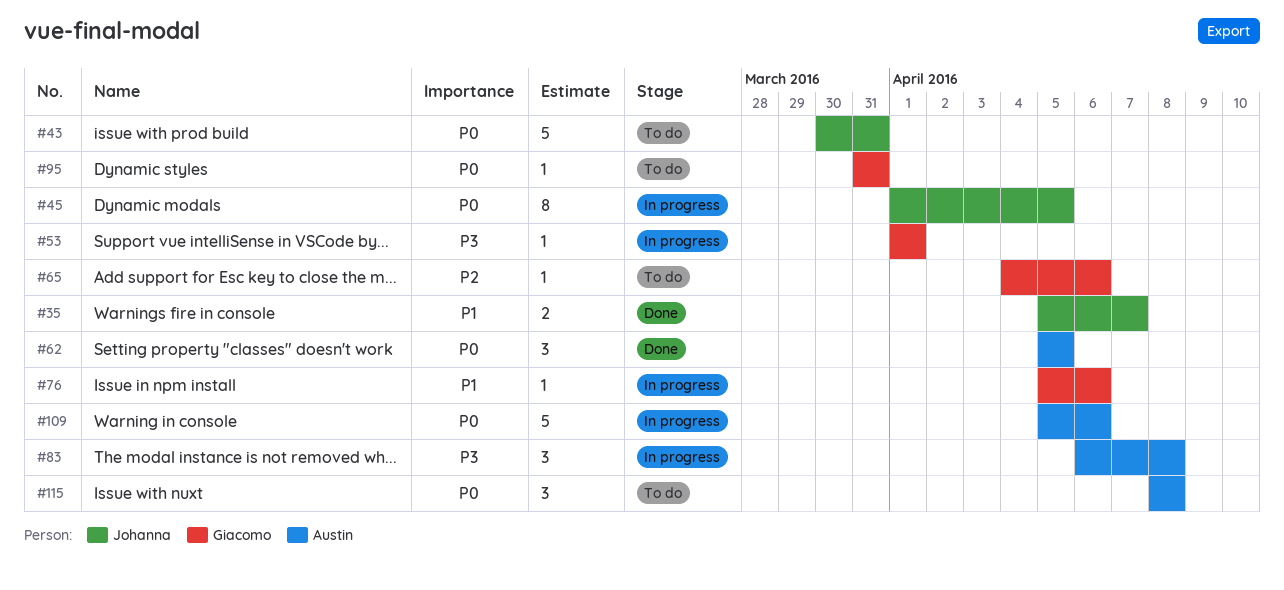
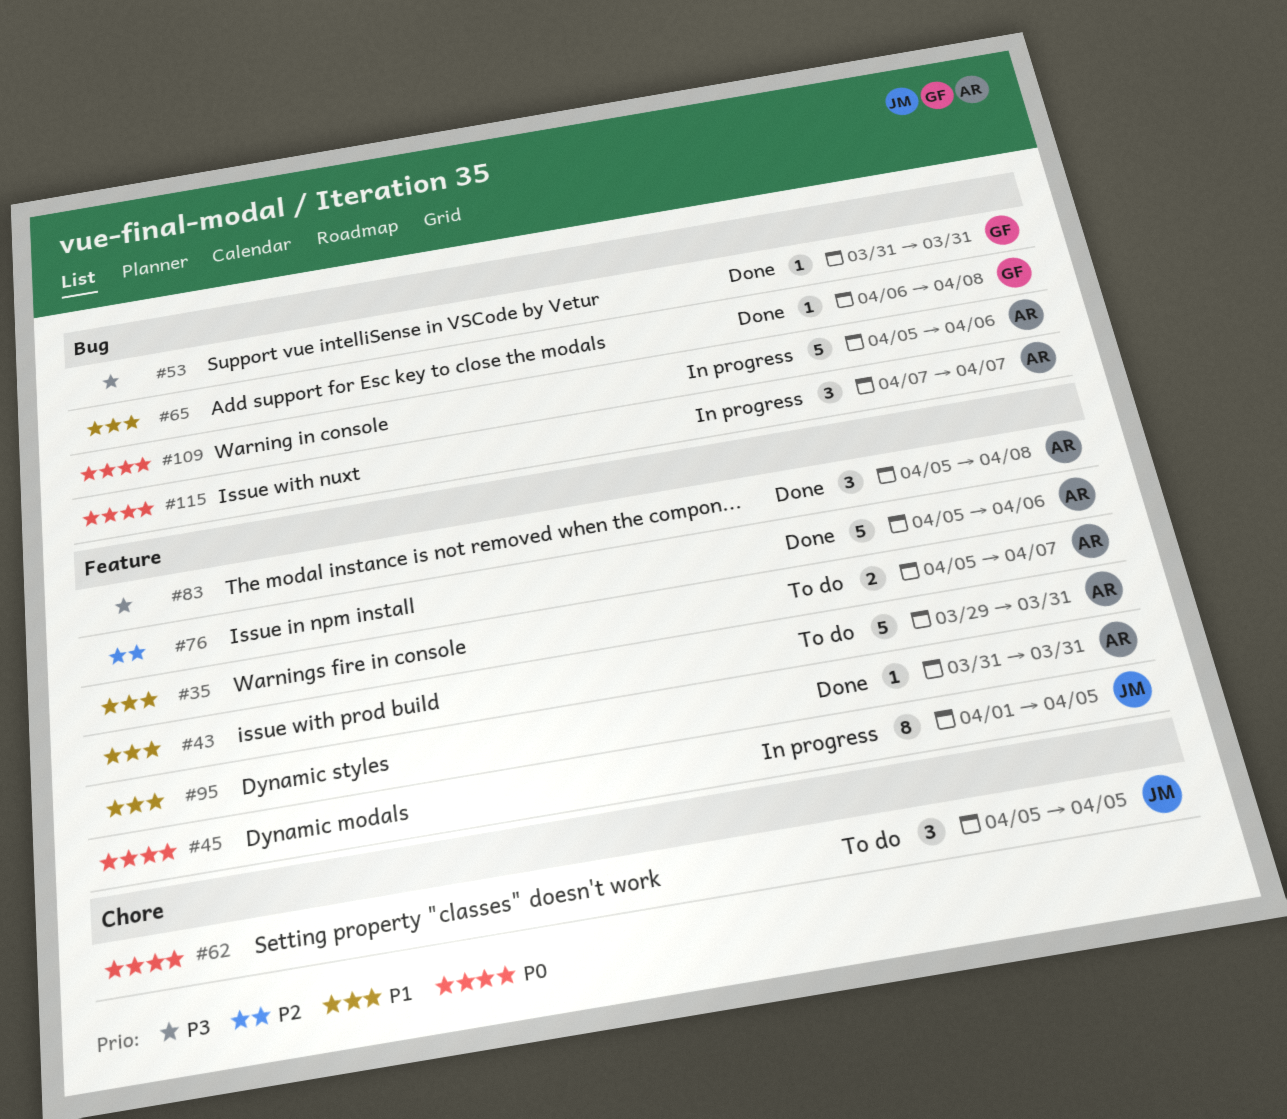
#35, status: Done -> To do
#35, owner: Johanna -> Austin
#43, owner: Johanna -> Austin
#43, priority: P0 -> P1
#43, start: Mar 30 -> Mar 29
#53, status: In progress -> Done
#53, start: Apr 1 -> Mar 31
#53, due: Apr 1 -> Mar 31
#62, status: Done -> To do
#62, owner: Austin -> Johanna
#65, status: To do -> Done
#65, priority: P2 -> P1
#65, start: Apr 4 -> Apr 6
#65, due: Apr 6 -> Apr 8
#76, status: In progress -> Done
#76, owner: Giacomo -> Austin
#76, priority: P1 -> P2
#76, estimate: 1 -> 5
#83, status: In progress -> Done
#83, start: Apr 6 -> Apr 5
#95, status: To do -> Done
#95, owner: Giacomo -> Austin
#95, priority: P0 -> P1
#115, status: To do -> In progress
#115, start: Apr 8 -> Apr 7
#115, due: Apr 8 -> Apr 7

